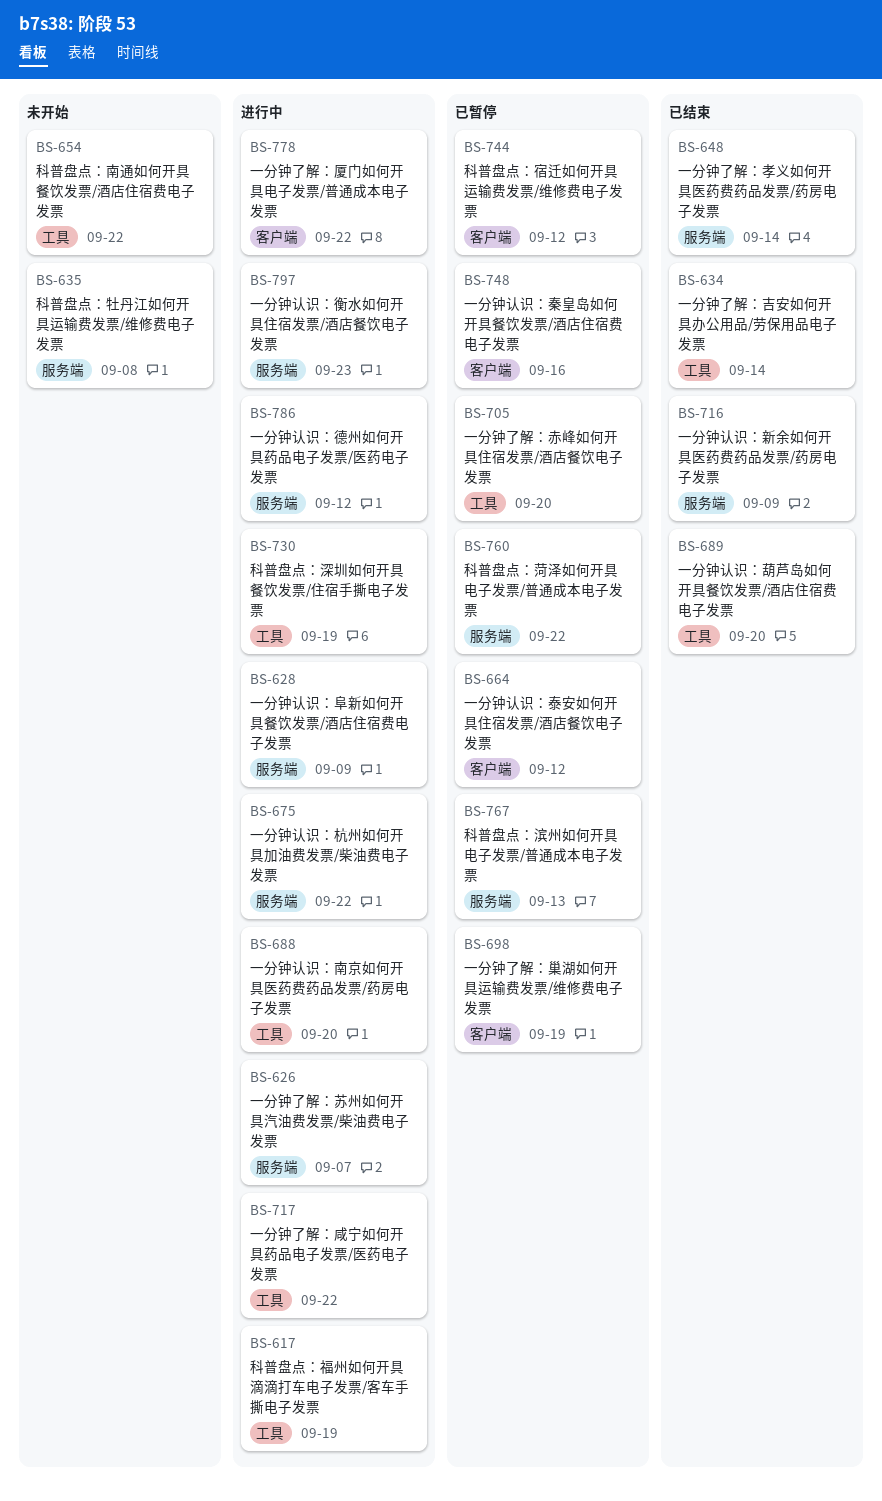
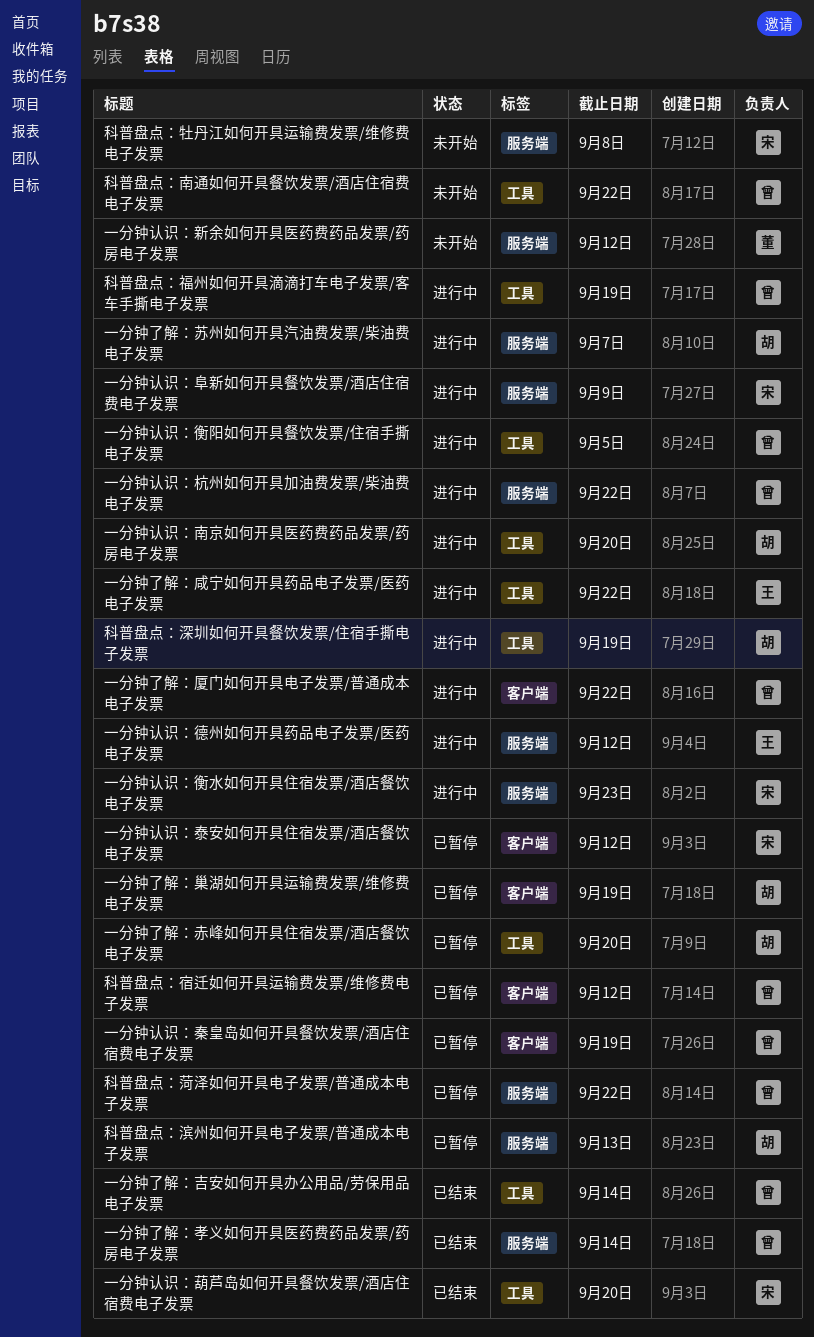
一分钟认识：新余如何开具医药费药品发票/药房电子发票, status: 已结束 -> 未开始
一分钟认识：新余如何开具医药费药品发票/药房电子发票, due: Sep 9 -> Sep 12
一分钟认识：秦皇岛如何开具餐饮发票/酒店住宿费电子发票, due: Sep 16 -> Sep 19
一分钟认识：衡阳如何开具餐饮发票/住宿手撕电子发票: none -> present

